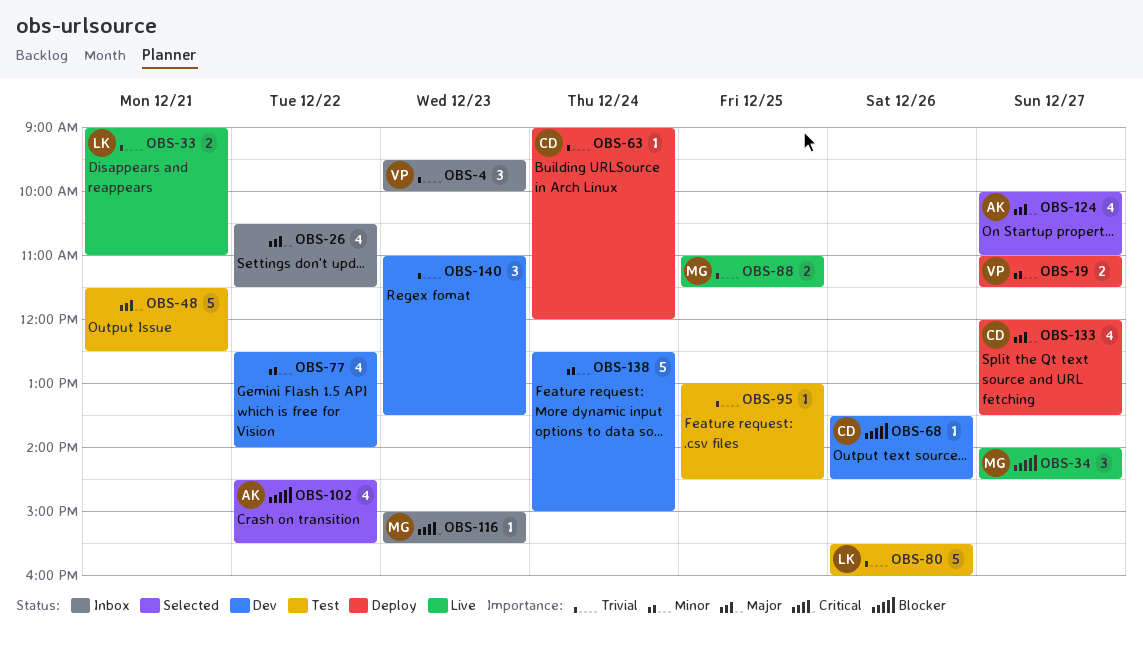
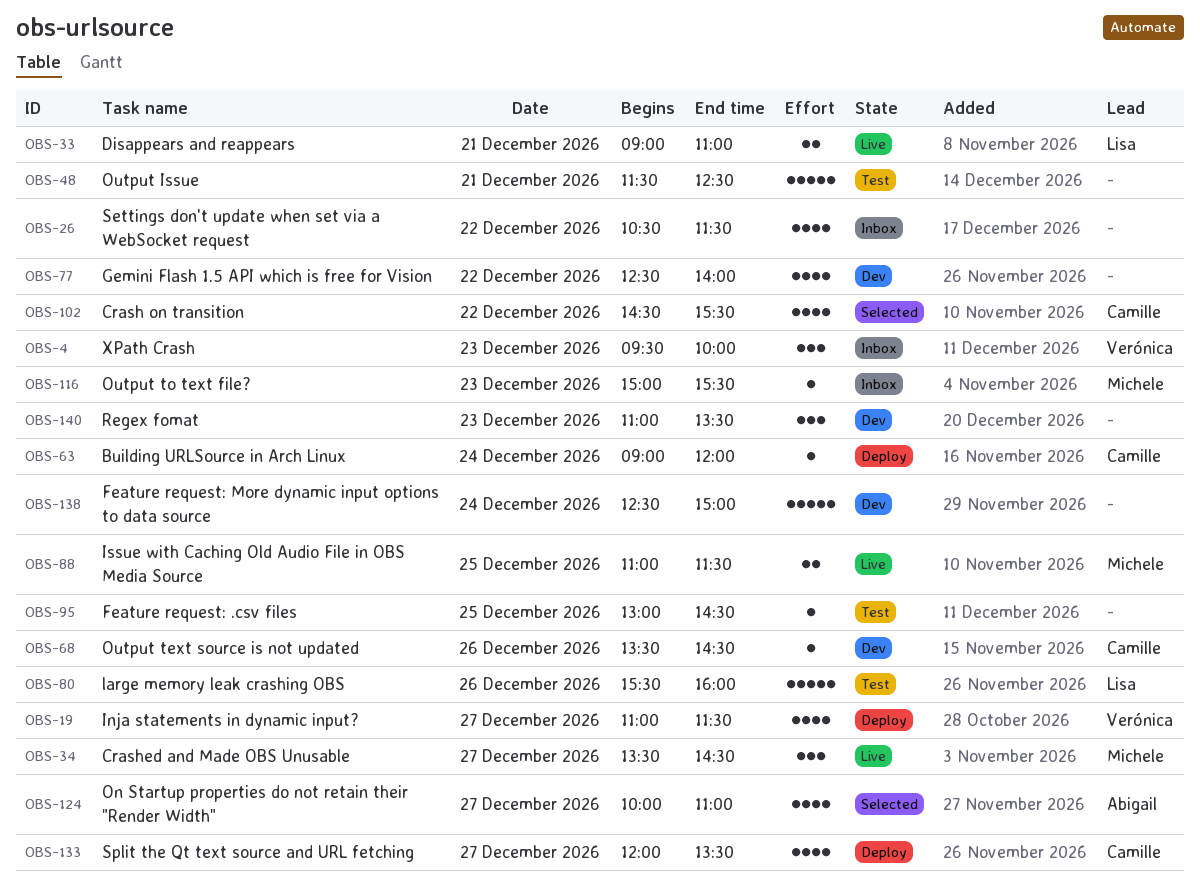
OBS-19, estimate: 2 -> 4
OBS-34, begins: 14:00 -> 13:30
OBS-102, owner: Abigail -> Camille

